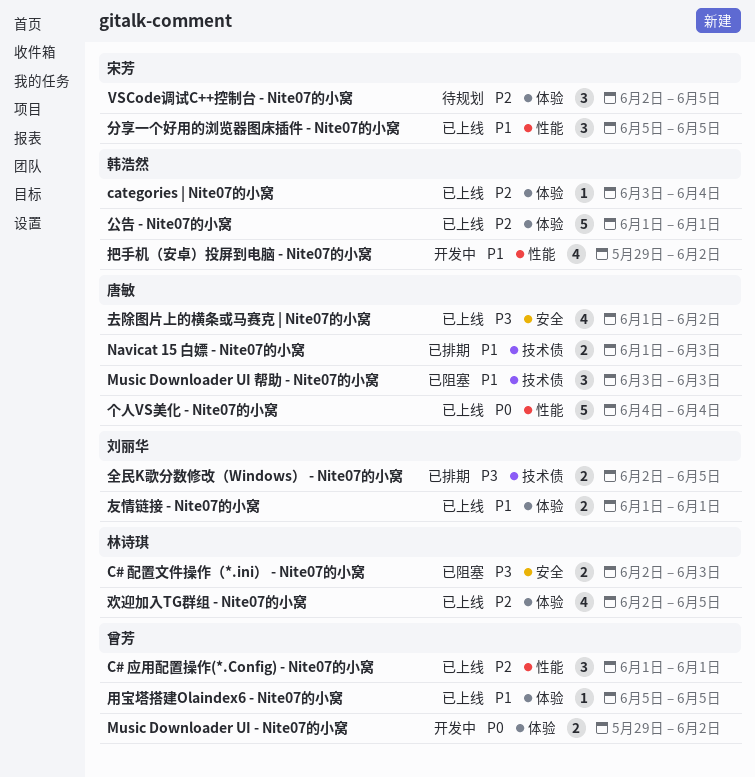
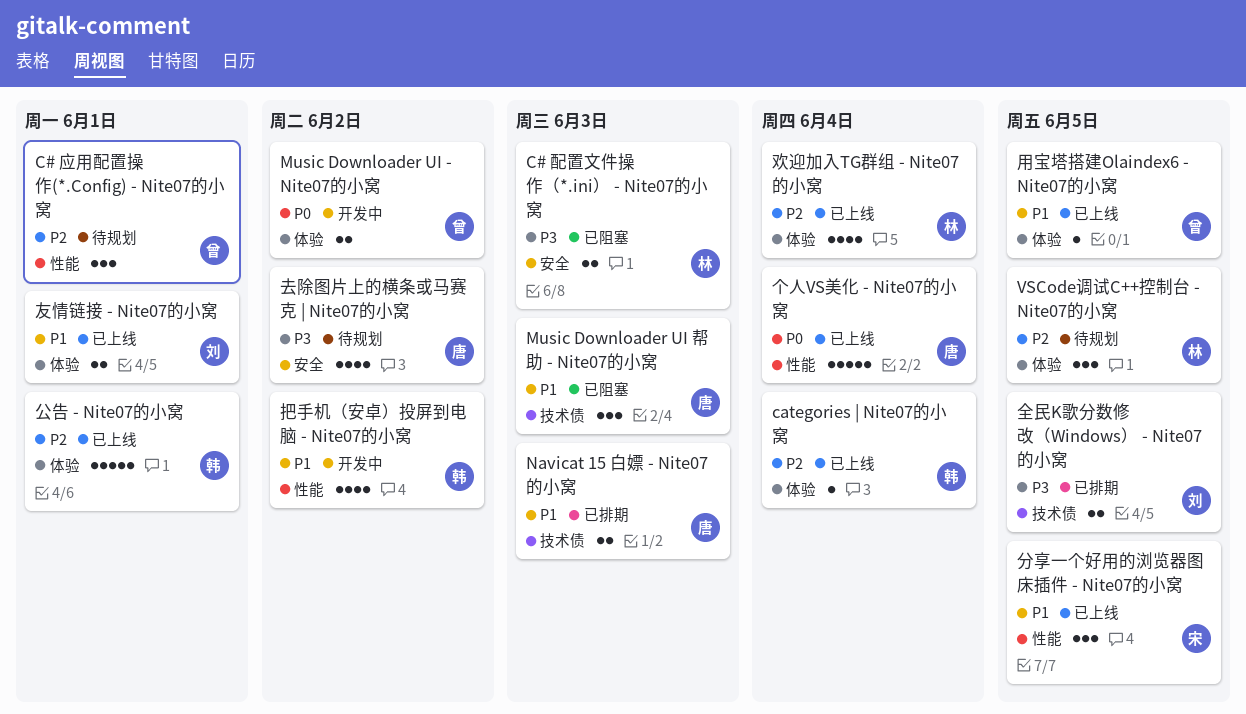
C# 应用配置操作(*.Config) - Nite07的小窝, status: 已上线 -> 待规划
VSCode调试C++控制台 - Nite07的小窝, owner: 宋芳 -> 林诗琪
去除图片上的横条或马赛克 | Nite07的小窝, status: 已上线 -> 待规划
欢迎加入TG群组 - Nite07的小窝, due: Jun 5 -> Jun 4

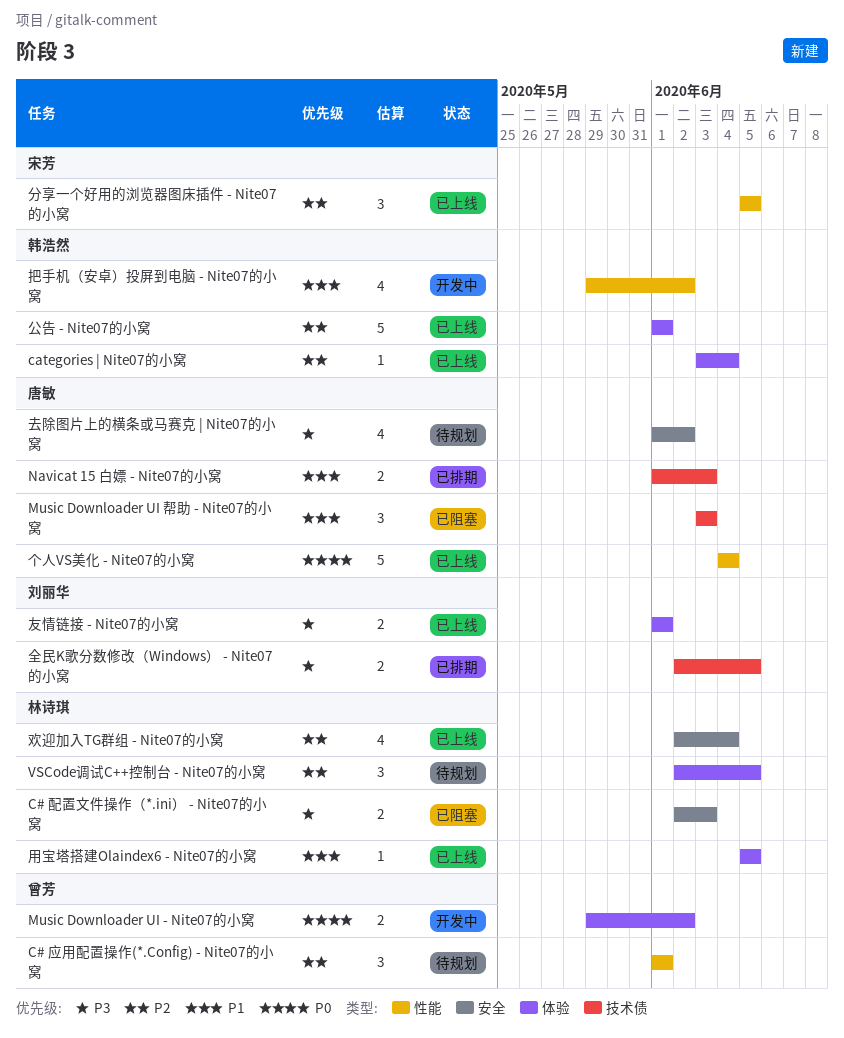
分享一个好用的浏览器图床插件 - Nite07的小窝, priority: P1 -> P2
友情链接 - Nite07的小窝, priority: P1 -> P3
欢迎加入TG群组 - Nite07的小窝, label: 体验 -> 安全
用宝塔搭建Olaindex6 - Nite07的小窝, owner: 曾芳 -> 林诗琪

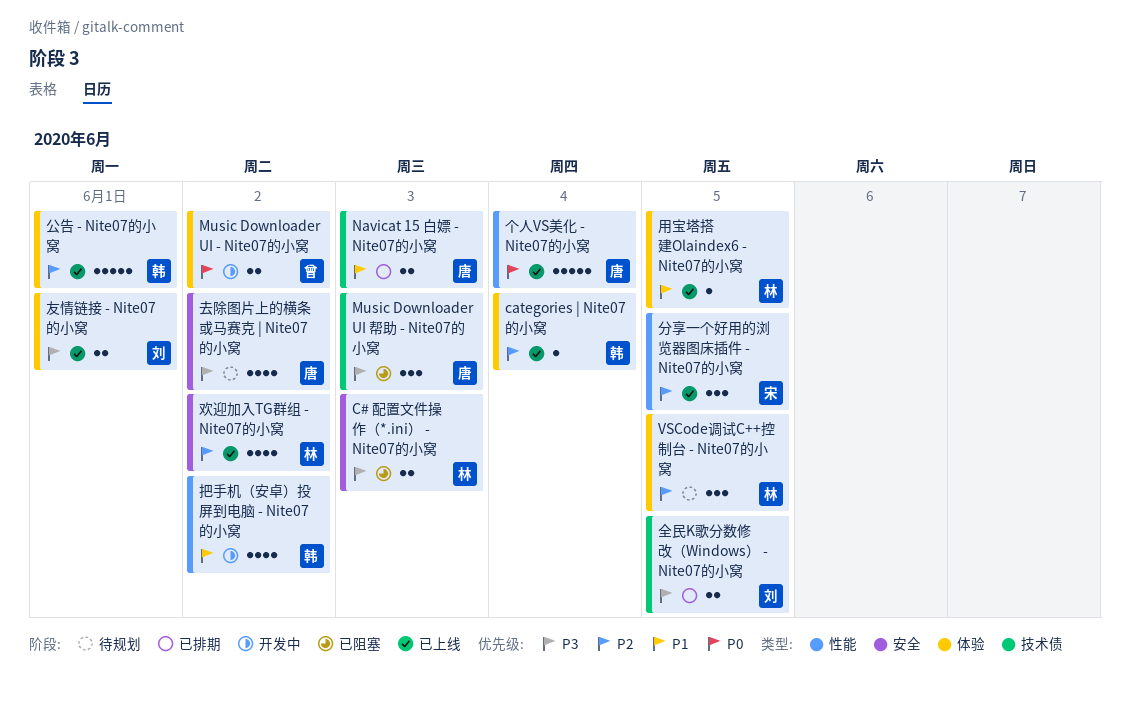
C# 应用配置操作(*.Config) - Nite07的小窝: present -> none
Music Downloader UI 帮助 - Nite07的小窝, priority: P1 -> P3
欢迎加入TG群组 - Nite07的小窝, due: Jun 4 -> Jun 2

